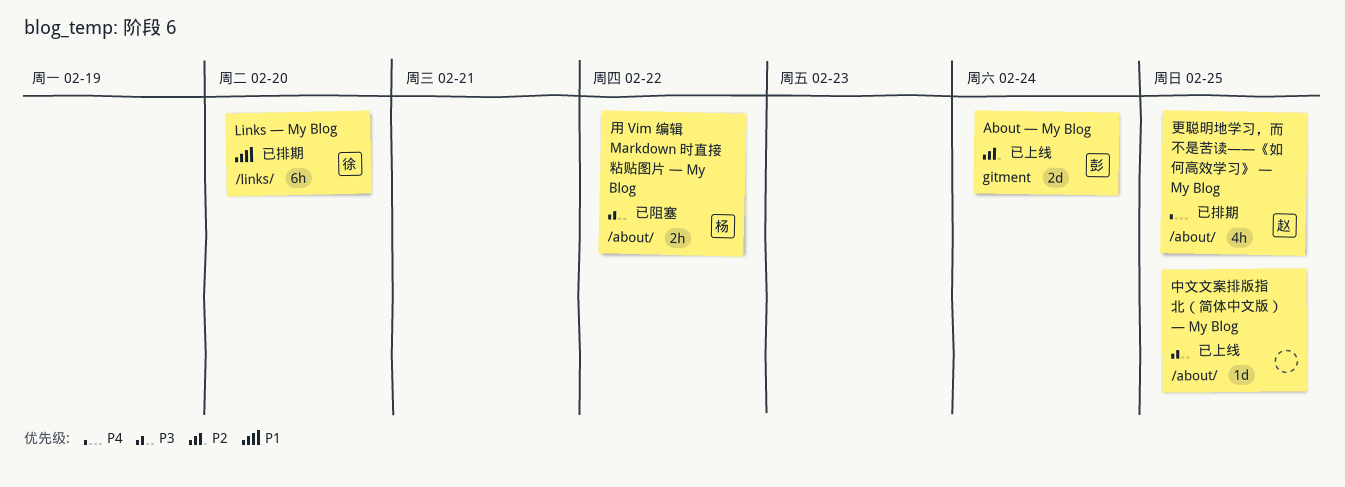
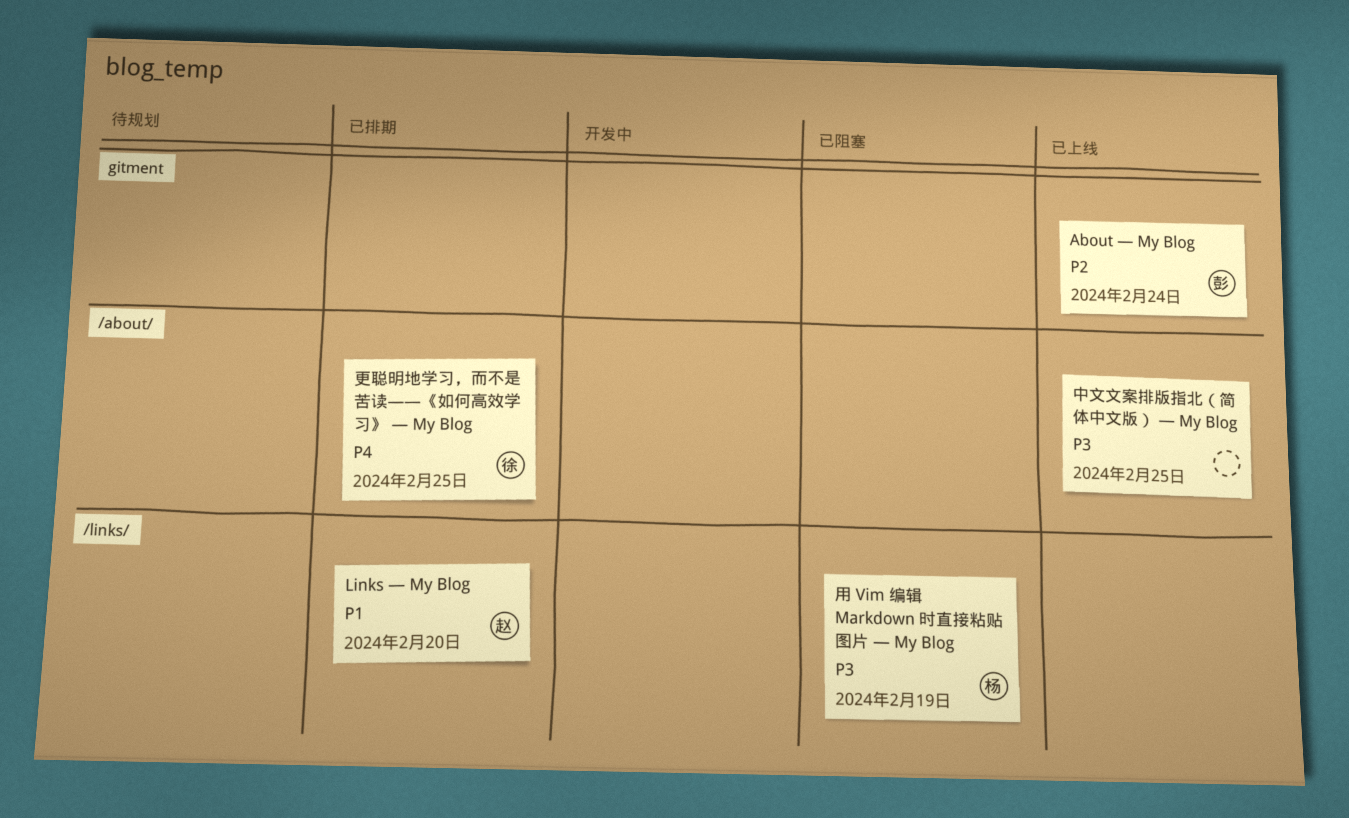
Links — My Blog, owner: 徐 -> 赵
更聪明地学习，而不是苦读——《如何高效学习》 — My Blog, owner: 赵 -> 徐
用 Vim 编辑 Markdown 时直接粘贴图片 — My Blog, label: /about/ -> /links/
用 Vim 编辑 Markdown 时直接粘贴图片 — My Blog, due: Feb 22 -> Feb 19

